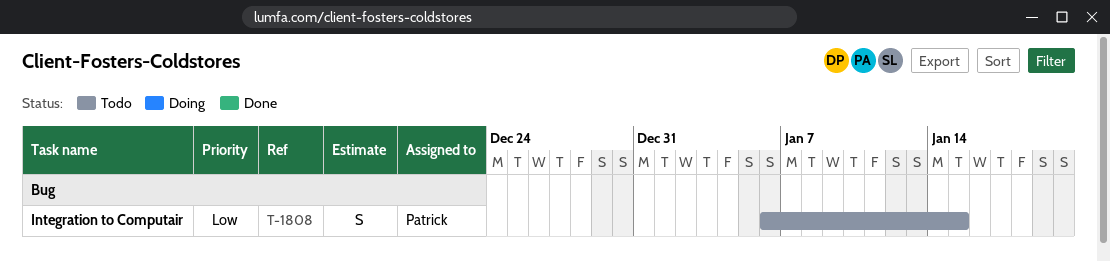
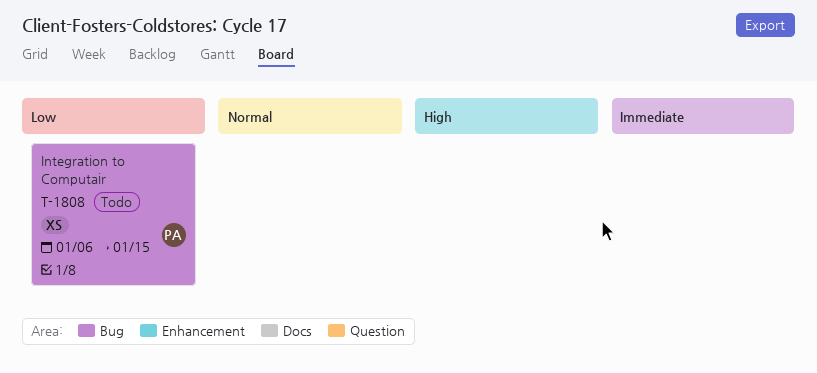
T-1808, estimate: S -> XS

